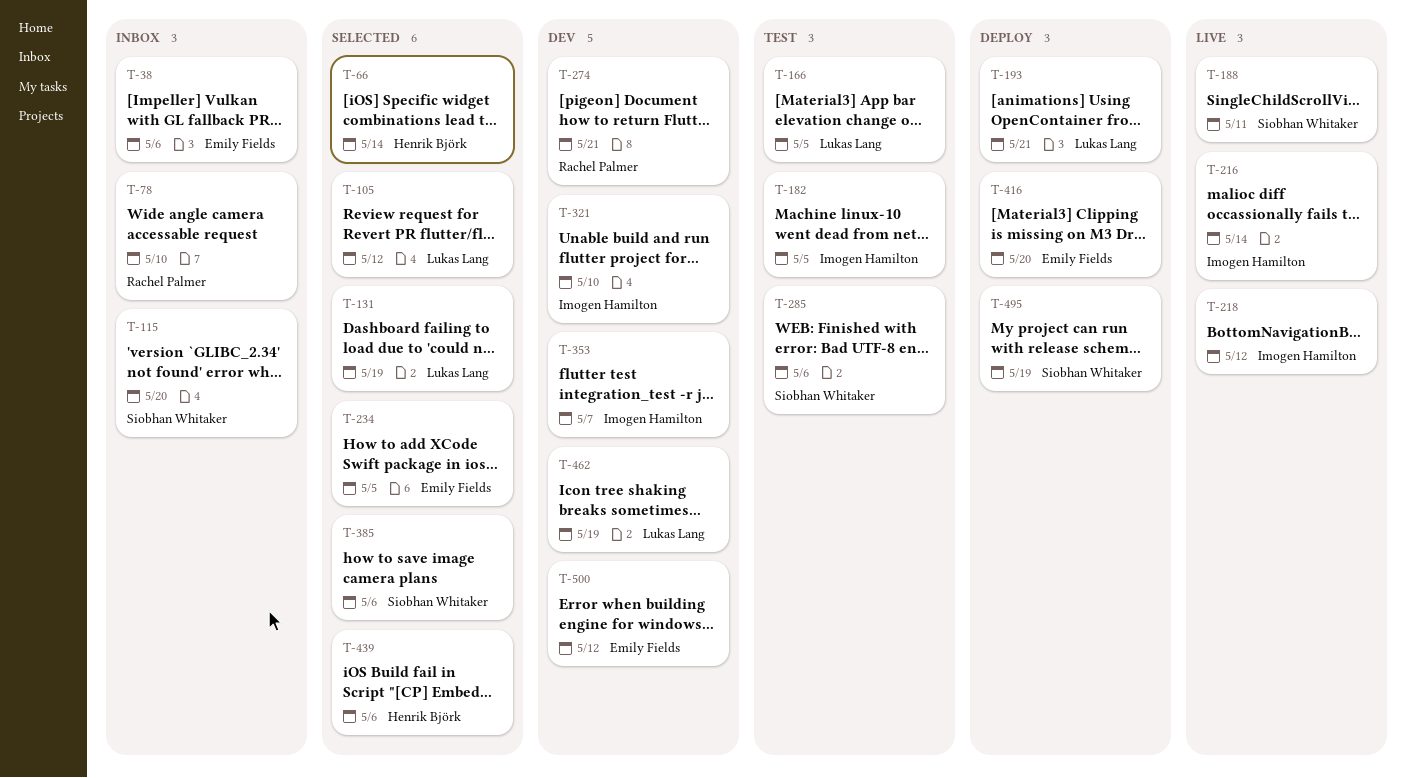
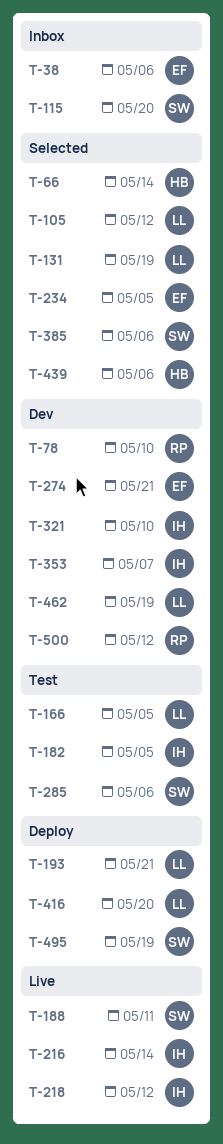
T-78, status: Inbox -> Dev
T-274, owner: Rachel Palmer -> Emily Fields
T-416, owner: Emily Fields -> Lukas Lang
T-500, owner: Emily Fields -> Rachel Palmer

